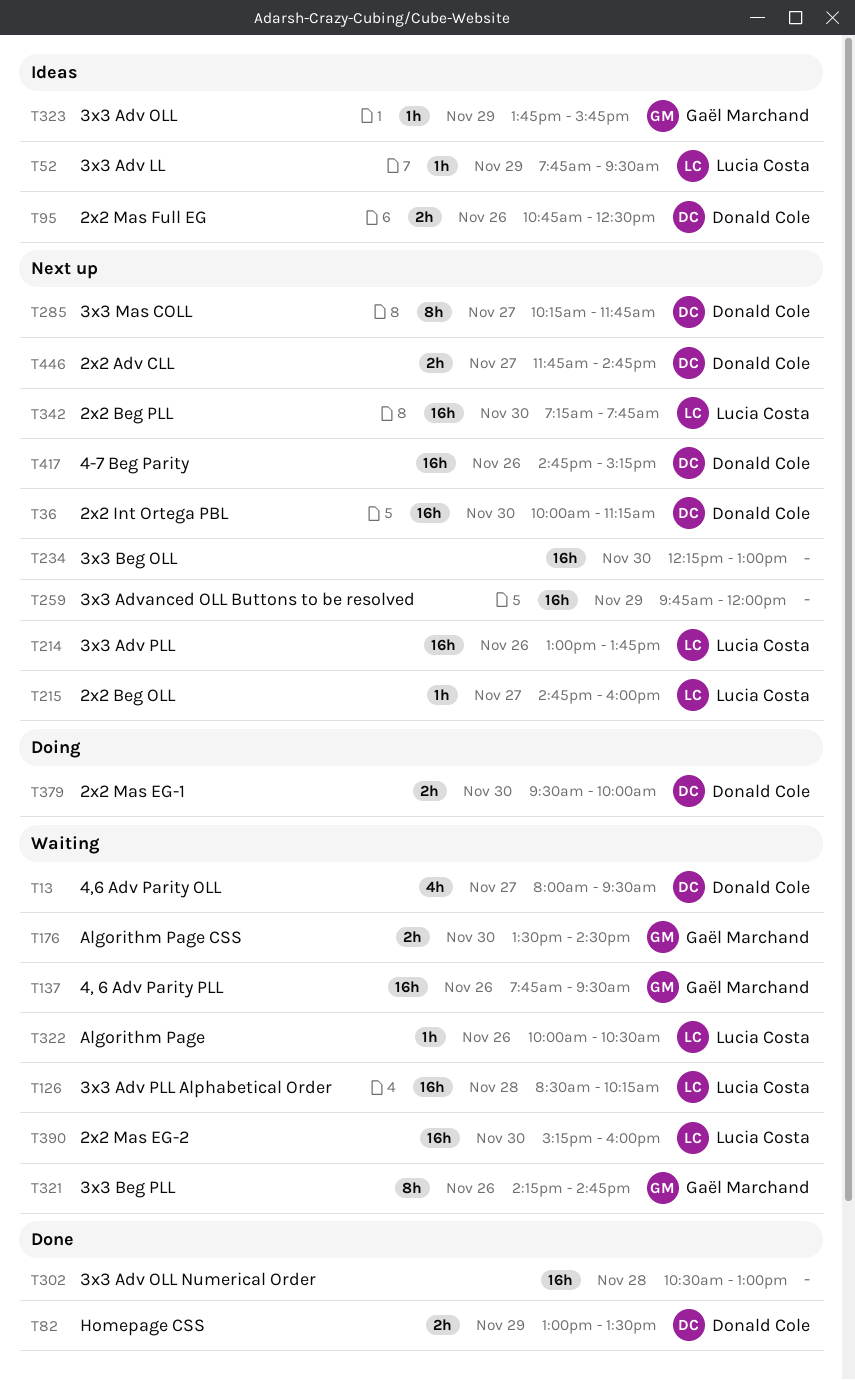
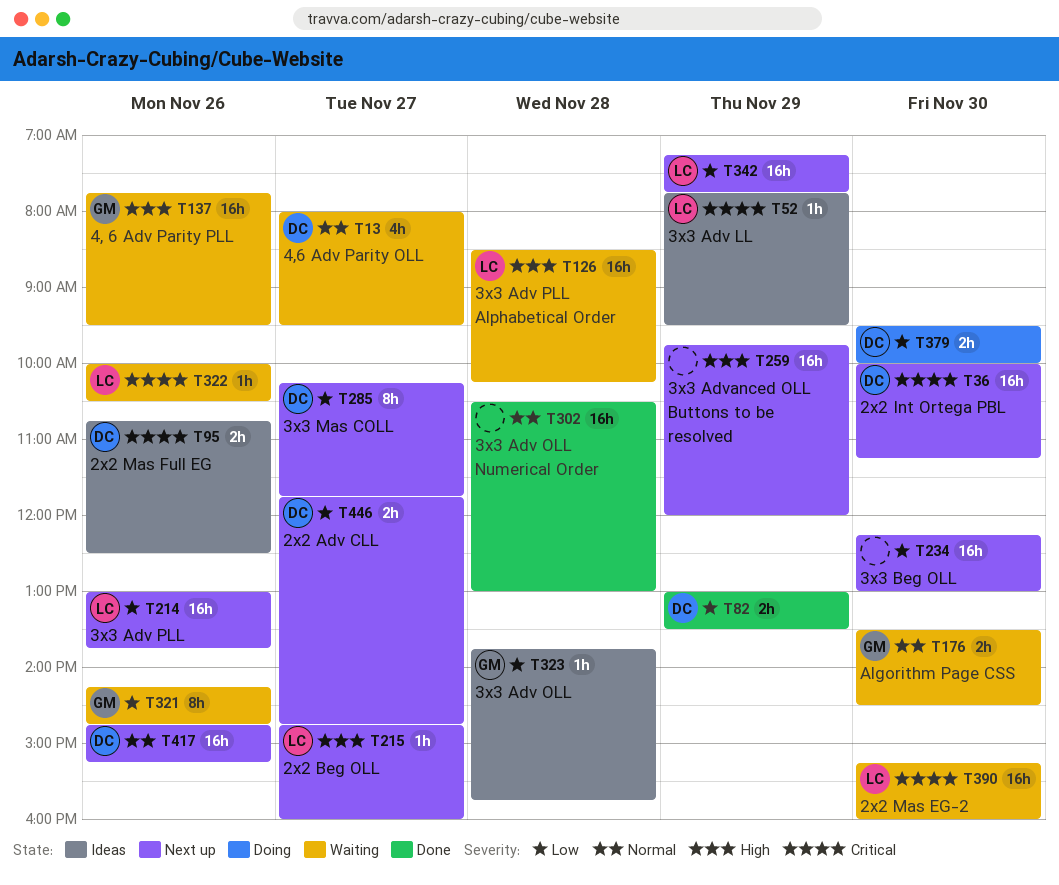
T323, day: Nov 29 -> Nov 28
T342, day: Nov 30 -> Nov 29

